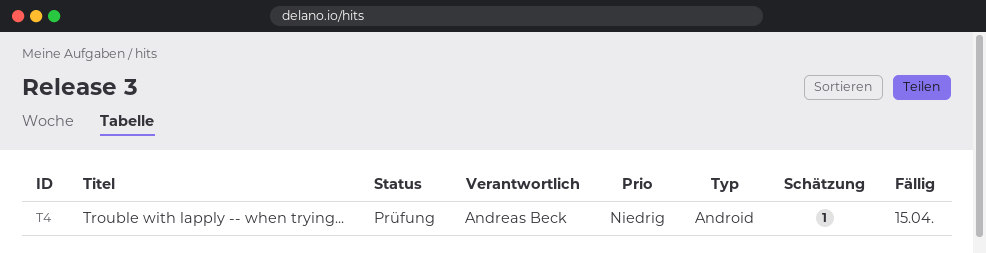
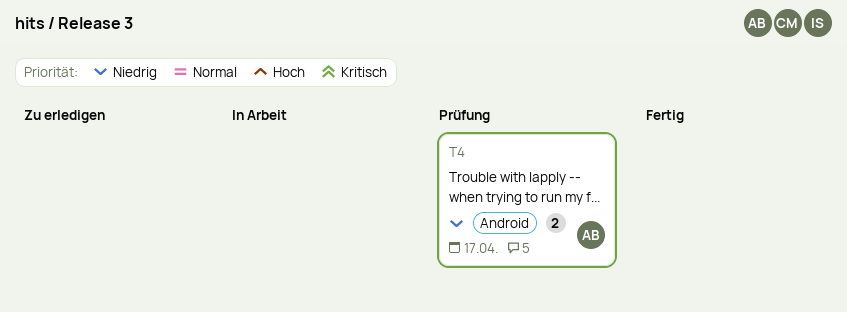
T4, estimate: 1 -> 2
T4, due: Apr 15 -> Apr 17

